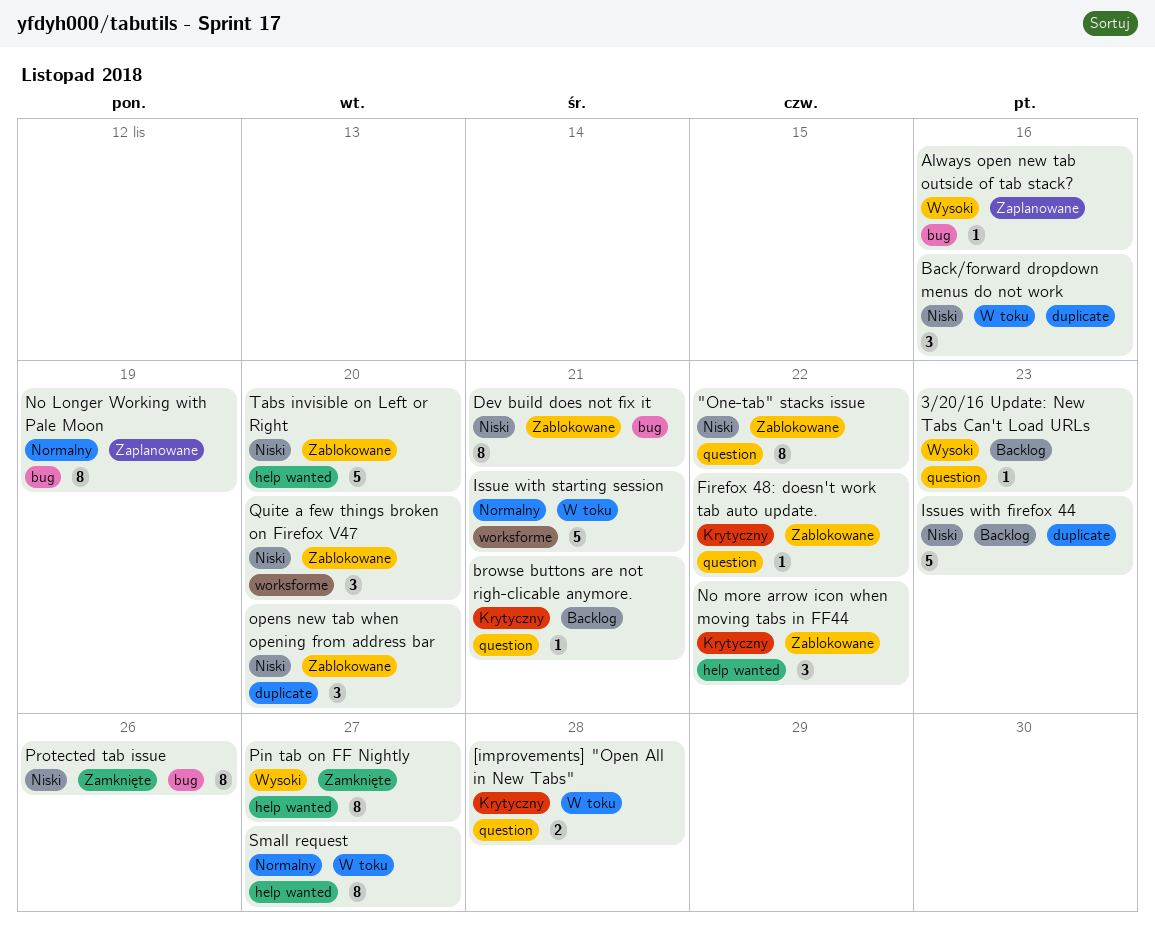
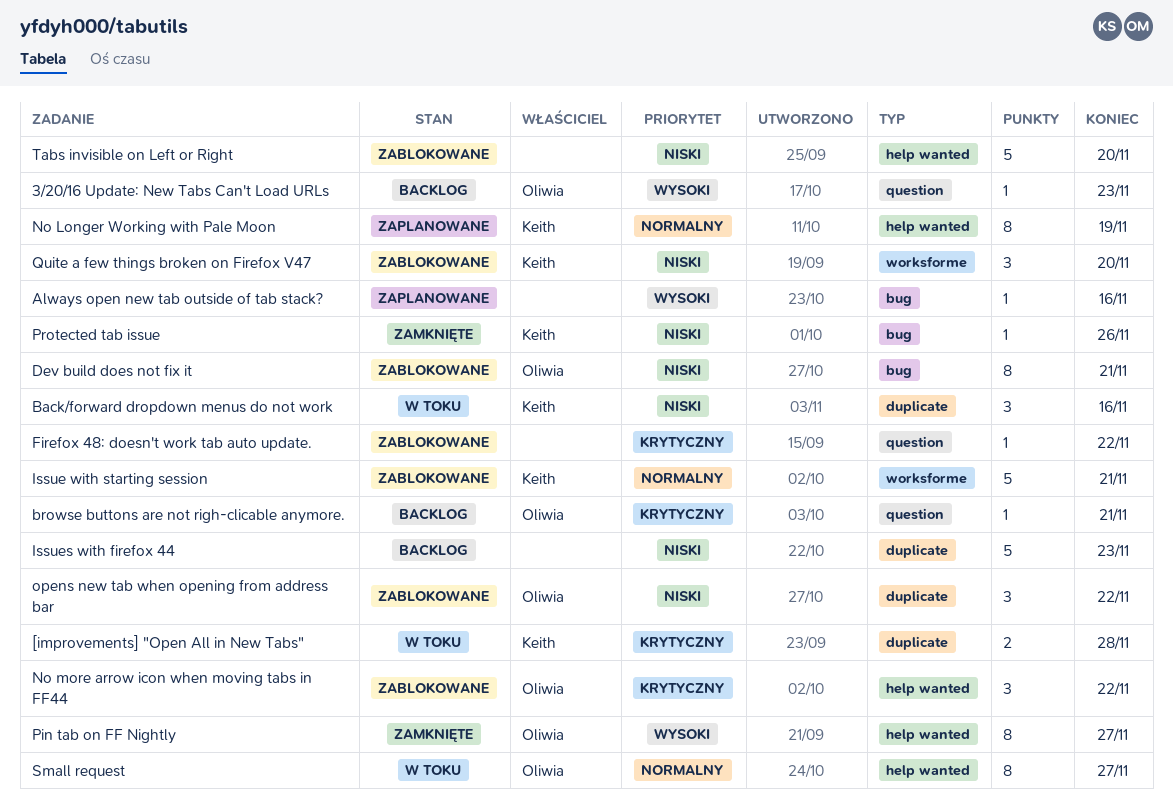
"One-tab" stacks issue: present -> none
[improvements] "Open All in New Tabs", label: question -> duplicate
Issue with starting session, status: W toku -> Zablokowane
No Longer Working with Pale Moon, label: bug -> help wanted
opens new tab when opening from address bar, due: Nov 20 -> Nov 22
Protected tab issue, estimate: 8 -> 1

